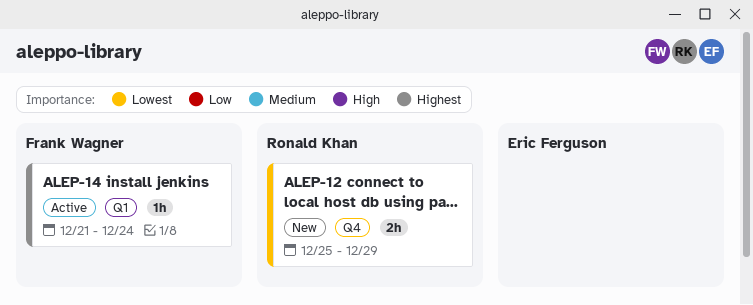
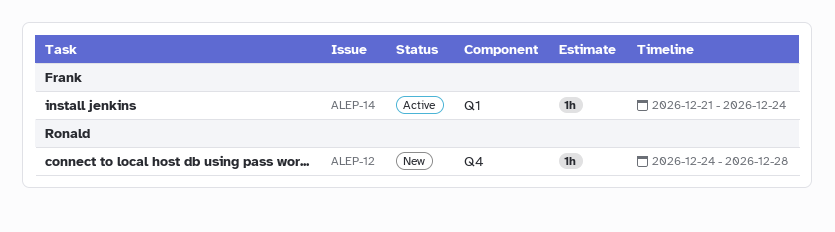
ALEP-12, estimate: 2h -> 1h
ALEP-12, start: Dec 25 -> Dec 24
ALEP-12, due: Dec 29 -> Dec 28

